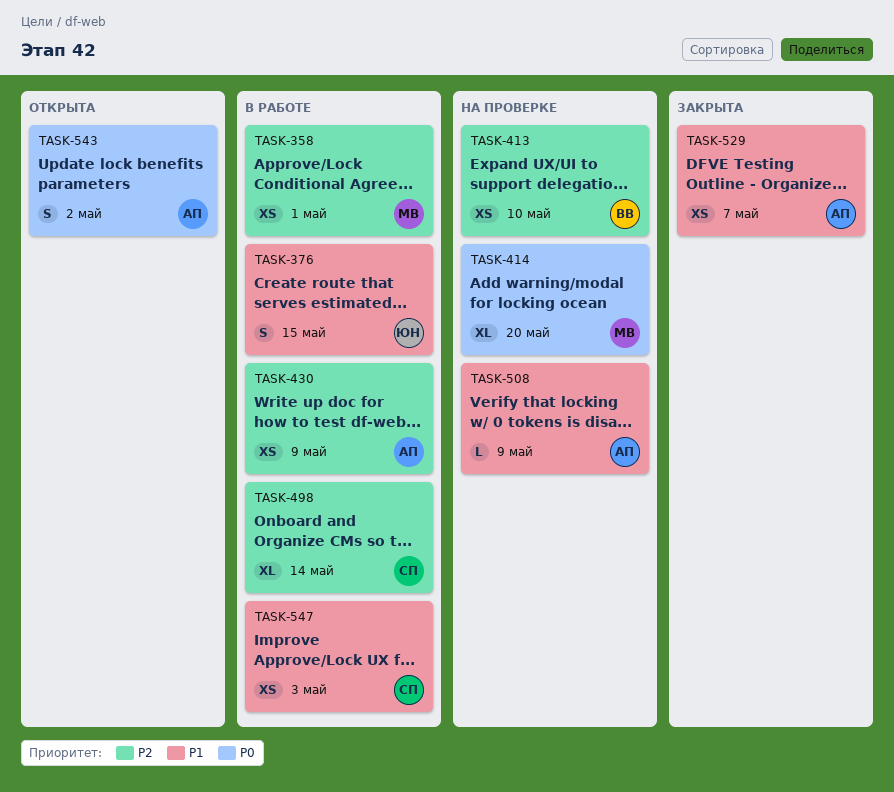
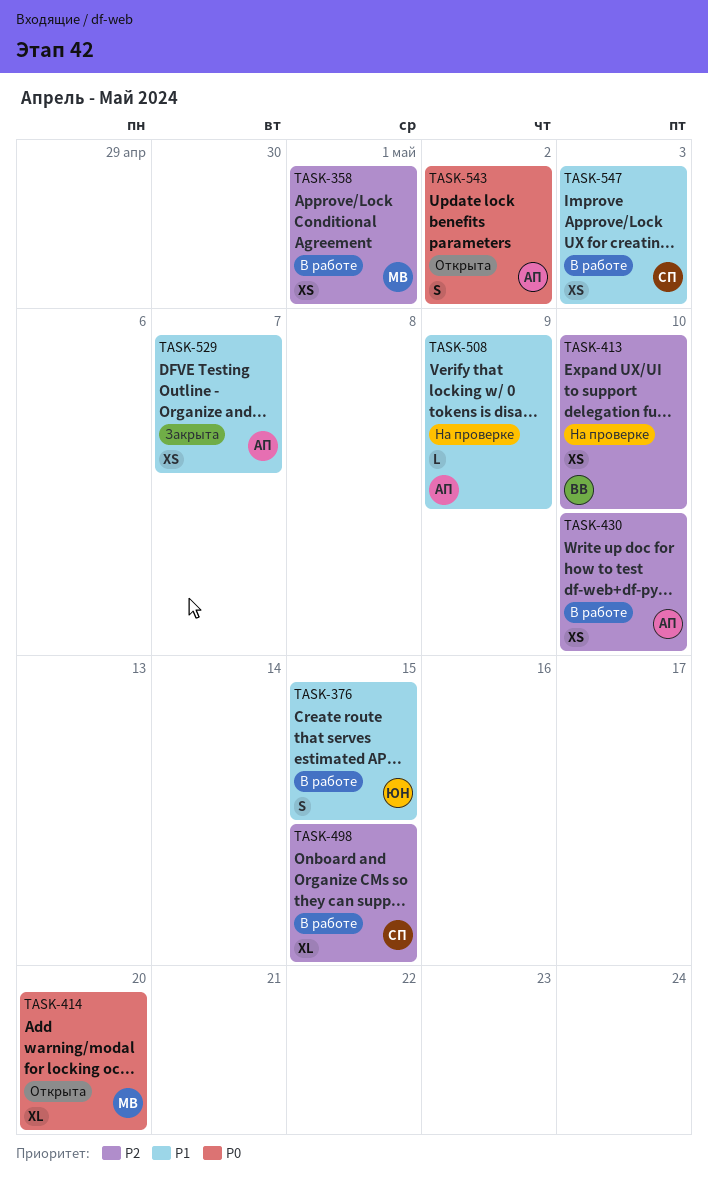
TASK-414, status: На проверке -> Открыта
TASK-430, due: May 9 -> May 10
TASK-498, due: May 14 -> May 15

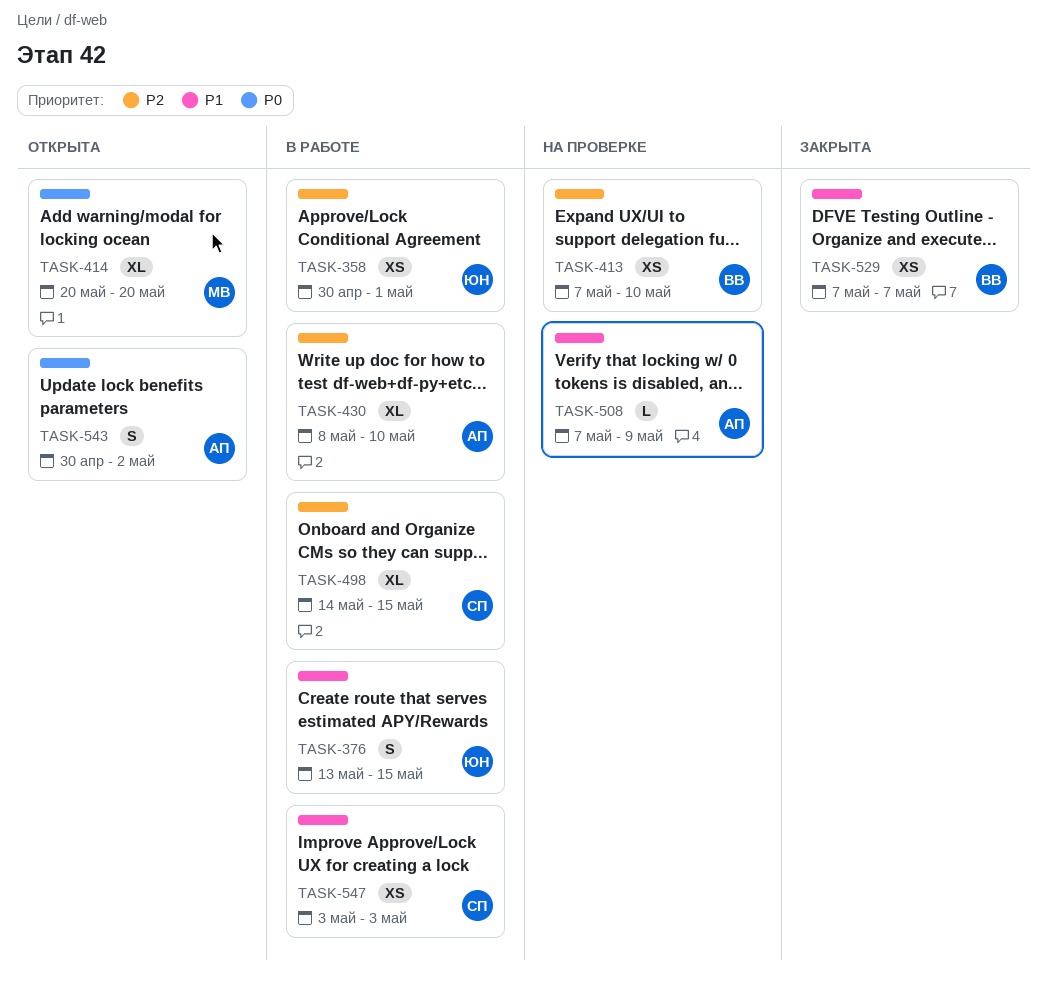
TASK-358, owner: МВ -> ЮН
TASK-430, estimate: XS -> XL
TASK-529, owner: АП -> ВВ

